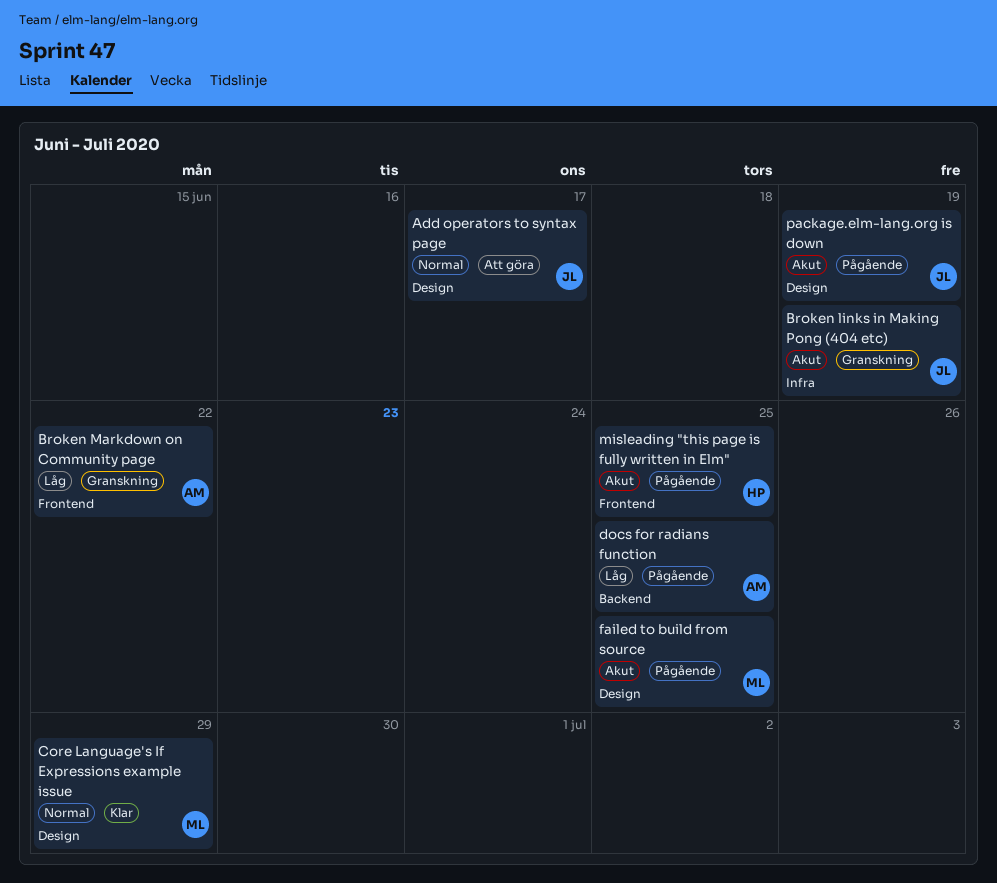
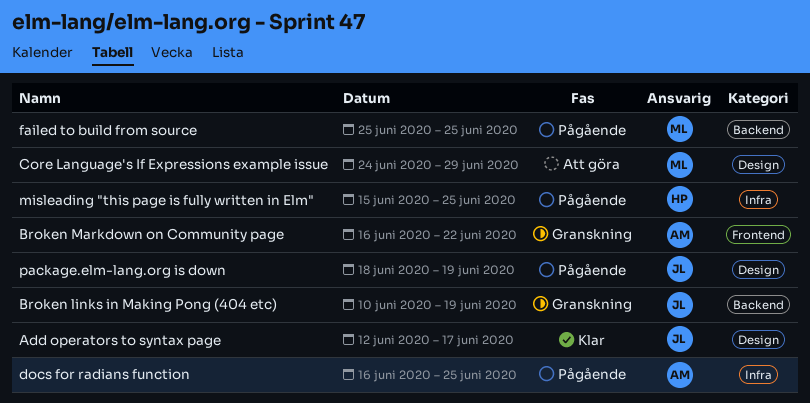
Add operators to syntax page, status: Att göra -> Klar
Broken links in Making Pong (404 etc), label: Infra -> Backend
Core Language's If Expressions example issue, status: Klar -> Att göra
docs for radians function, label: Backend -> Infra
failed to build from source, label: Design -> Backend
misleading "this page is fully written in Elm", label: Frontend -> Infra

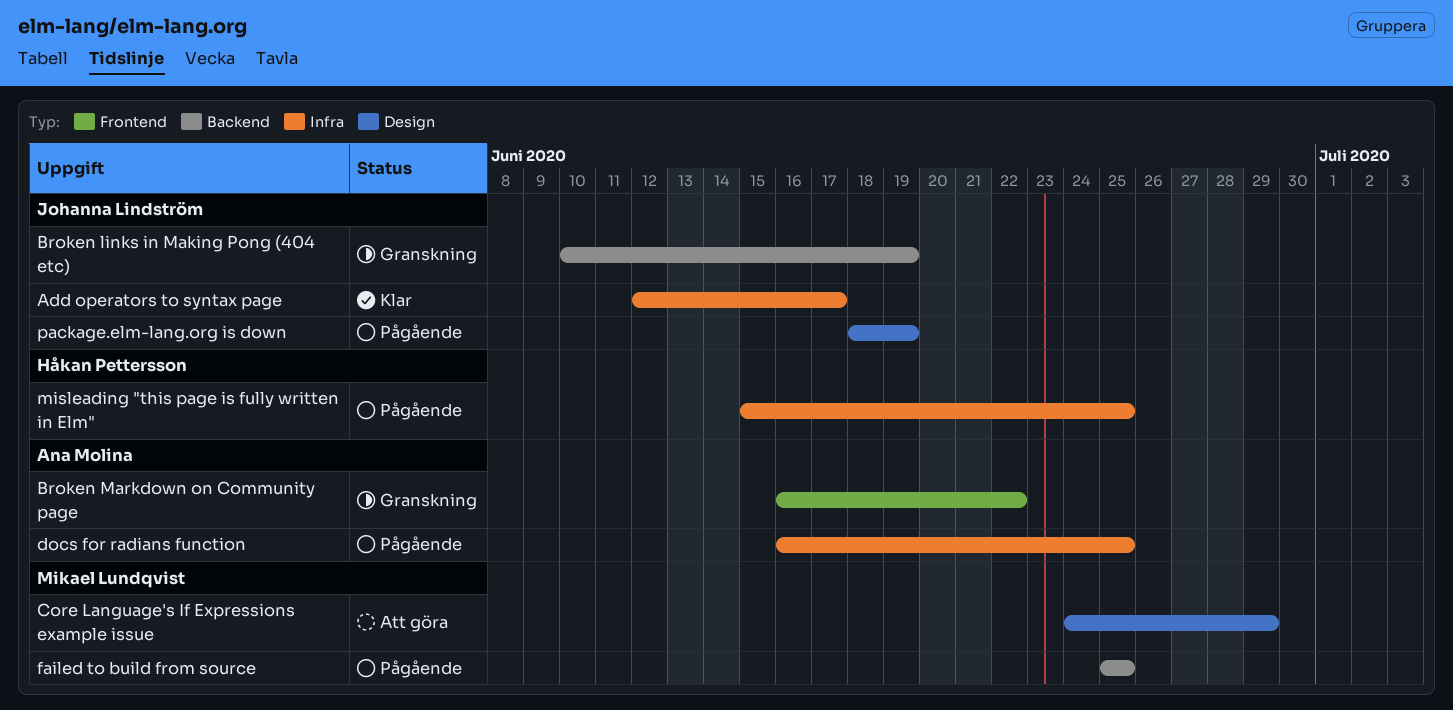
Add operators to syntax page, label: Design -> Infra

